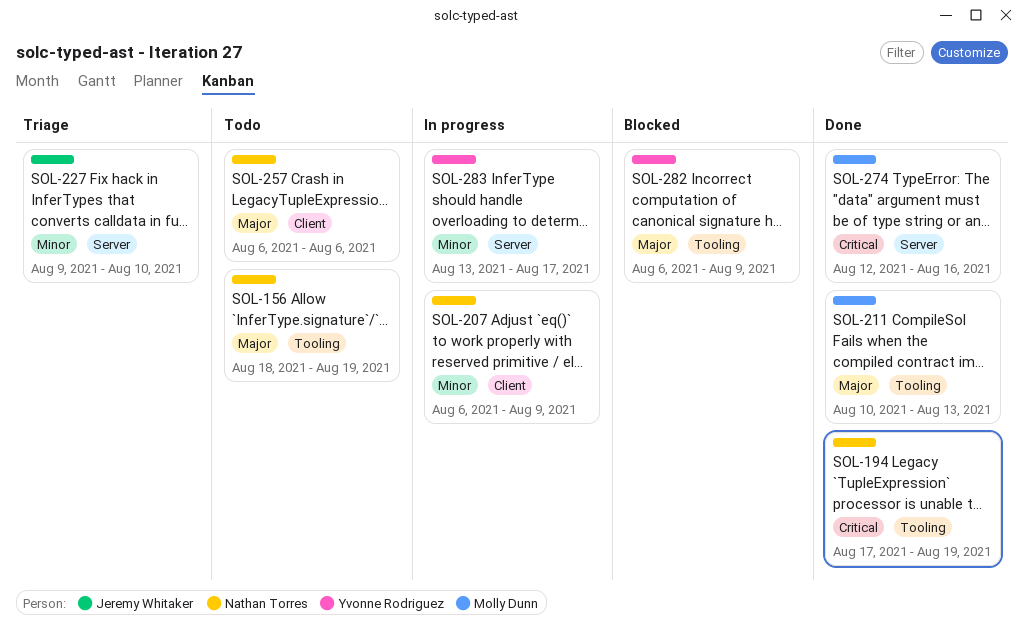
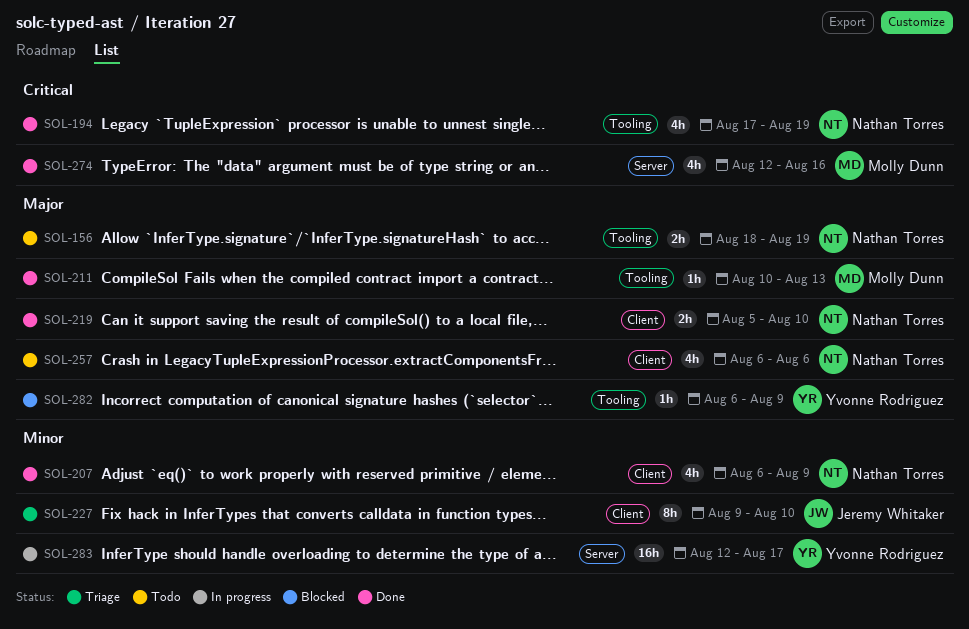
SOL-207, status: In progress -> Done
SOL-219: none -> present
SOL-227, label: Server -> Client
SOL-283, start: Aug 13 -> Aug 12

